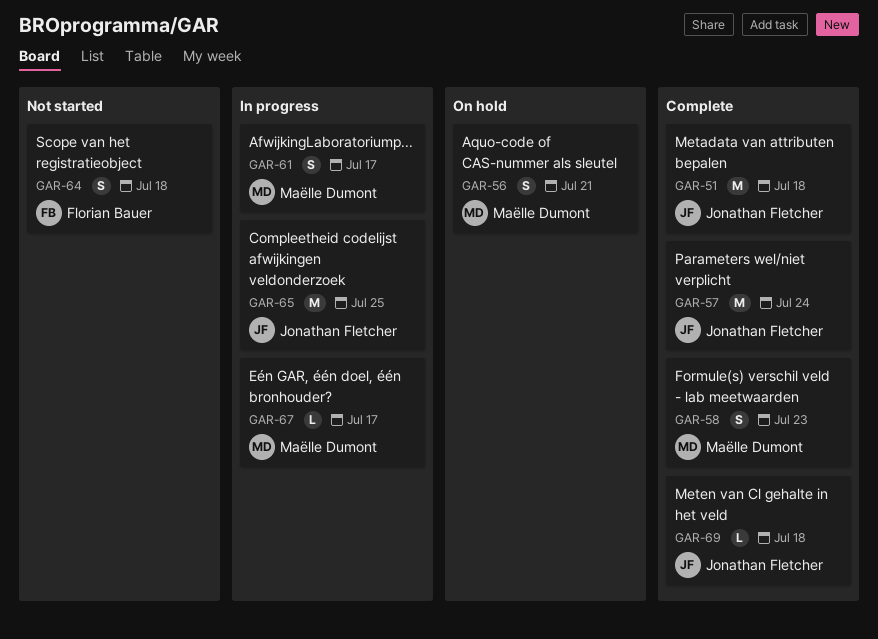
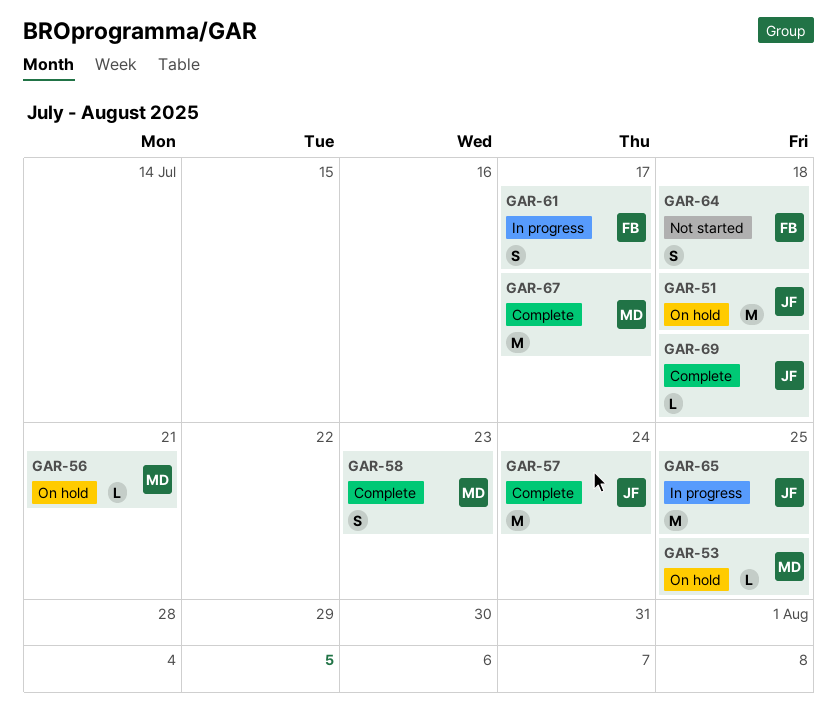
GAR-51, status: Complete -> On hold
GAR-53: none -> present
GAR-56, estimate: S -> L
GAR-61, owner: Maëlle Dumont -> Florian Bauer
GAR-67, status: In progress -> Complete
GAR-67, estimate: L -> M

